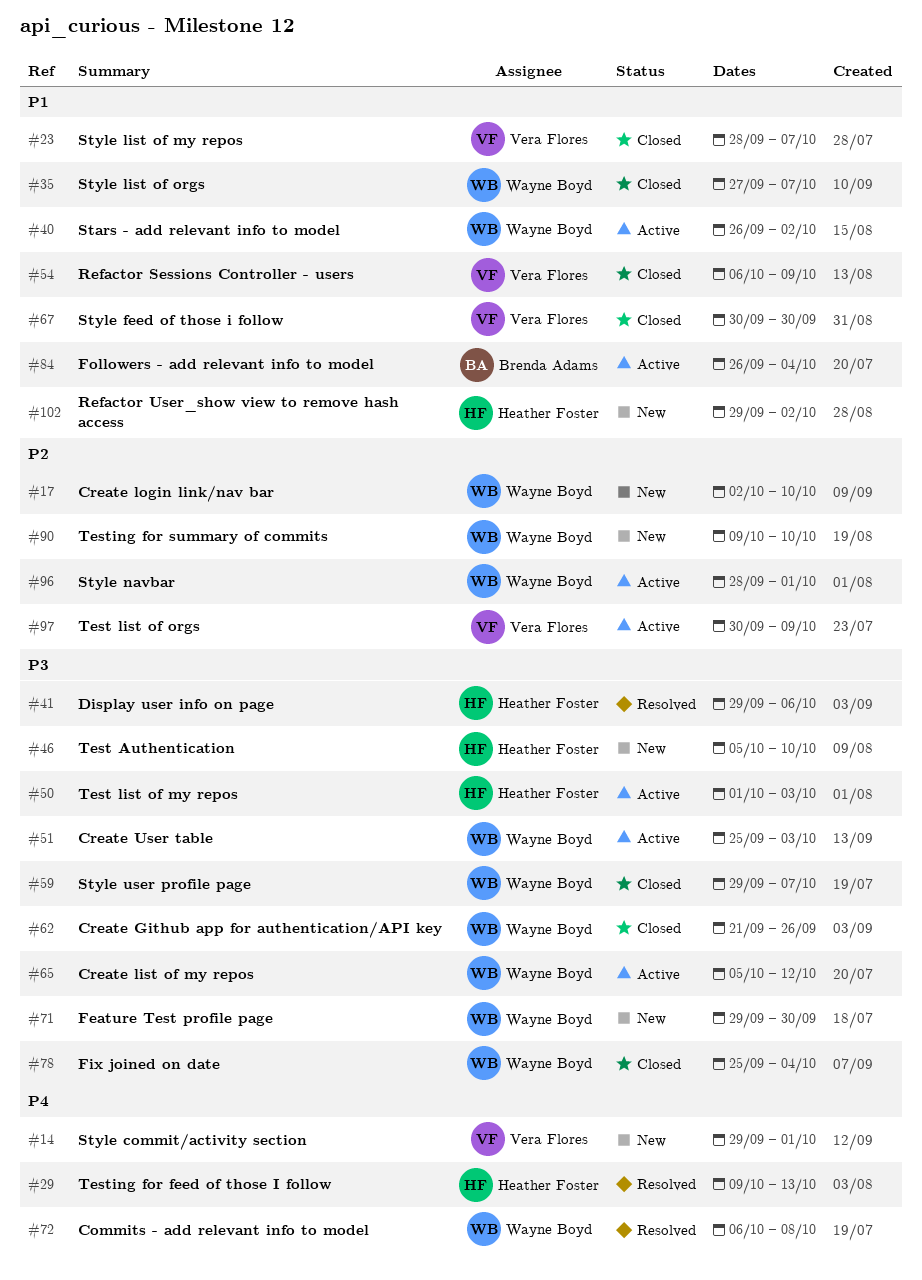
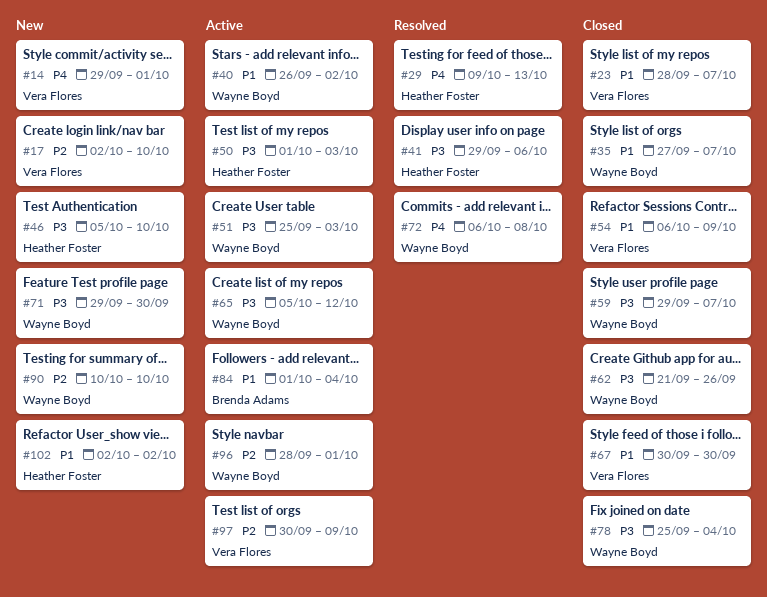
#17, owner: Wayne Boyd -> Vera Flores
#84, start: Sep 26 -> Oct 1
#90, start: Oct 9 -> Oct 10
#102, start: Sep 29 -> Oct 2

